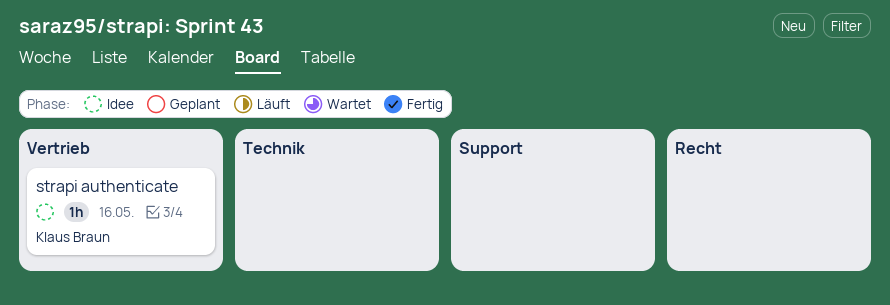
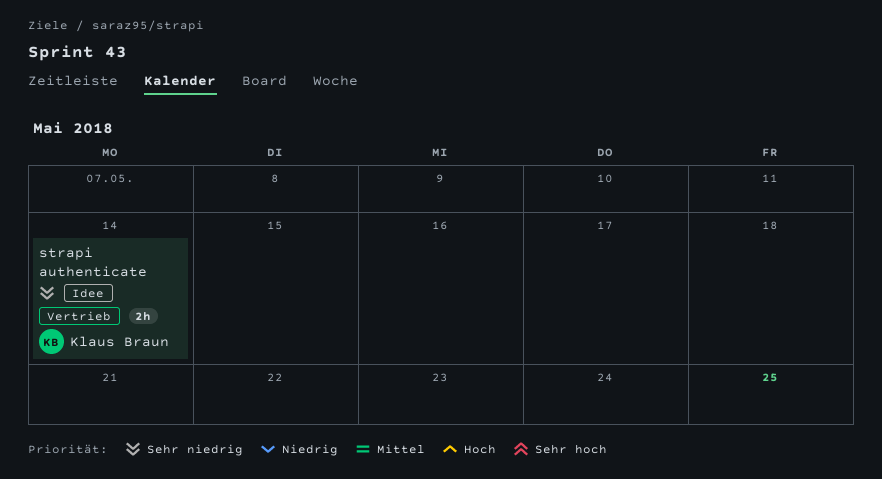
strapi authenticate, estimate: 1h -> 2h
strapi authenticate, due: May 16 -> May 14

